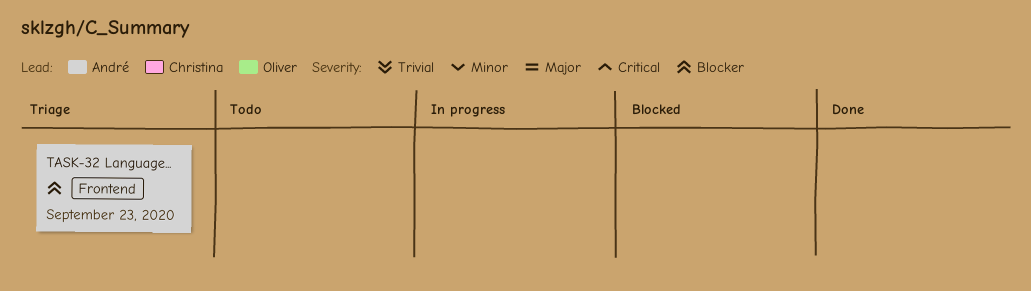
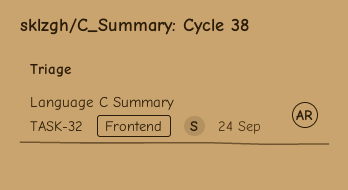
TASK-32, due: Sep 23 -> Sep 24

